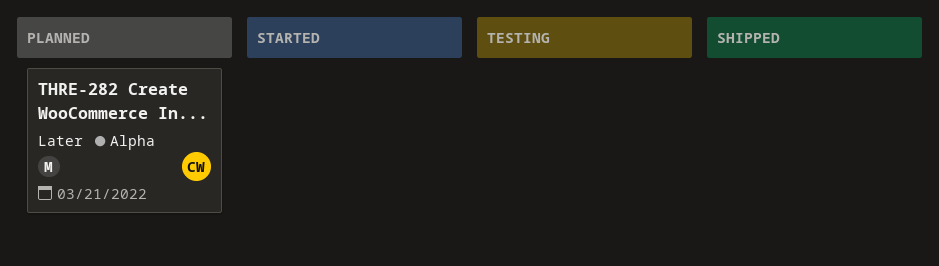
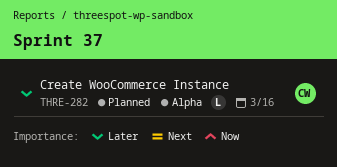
THRE-282, estimate: M -> L
THRE-282, due: Mar 21 -> Mar 16

